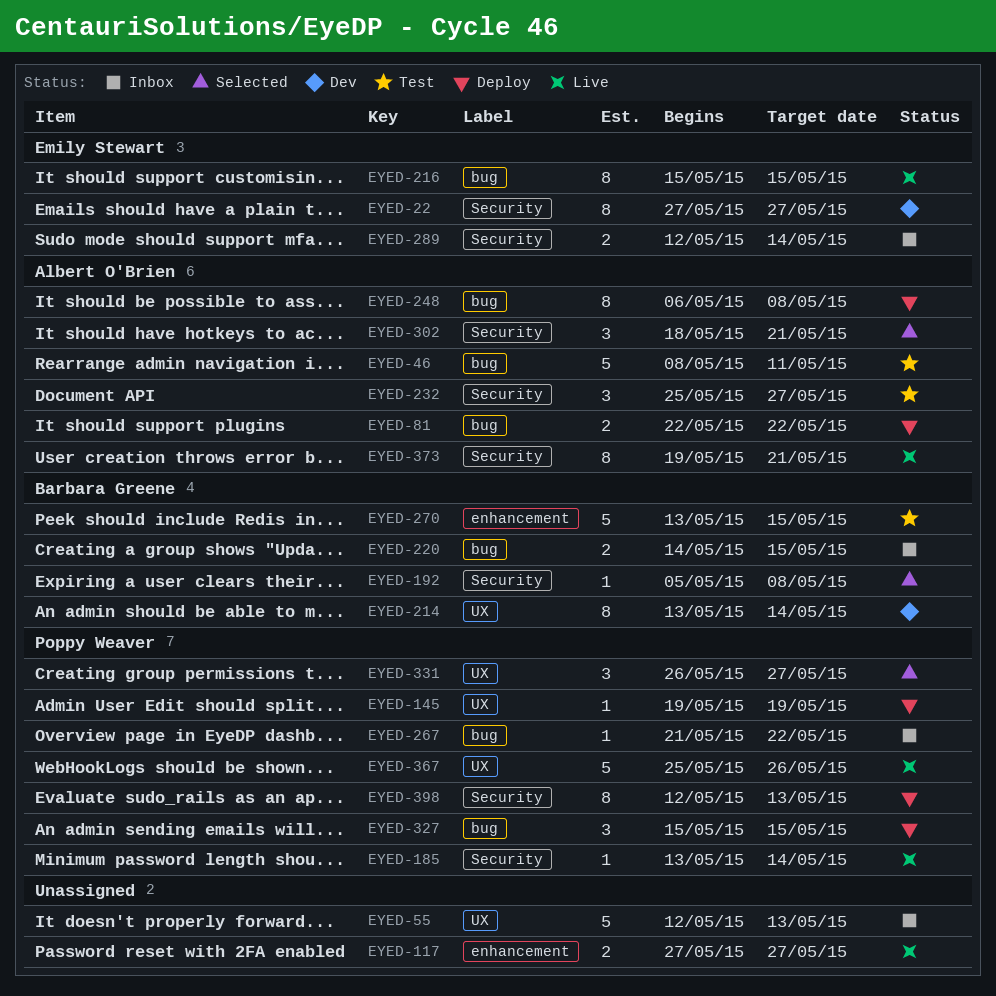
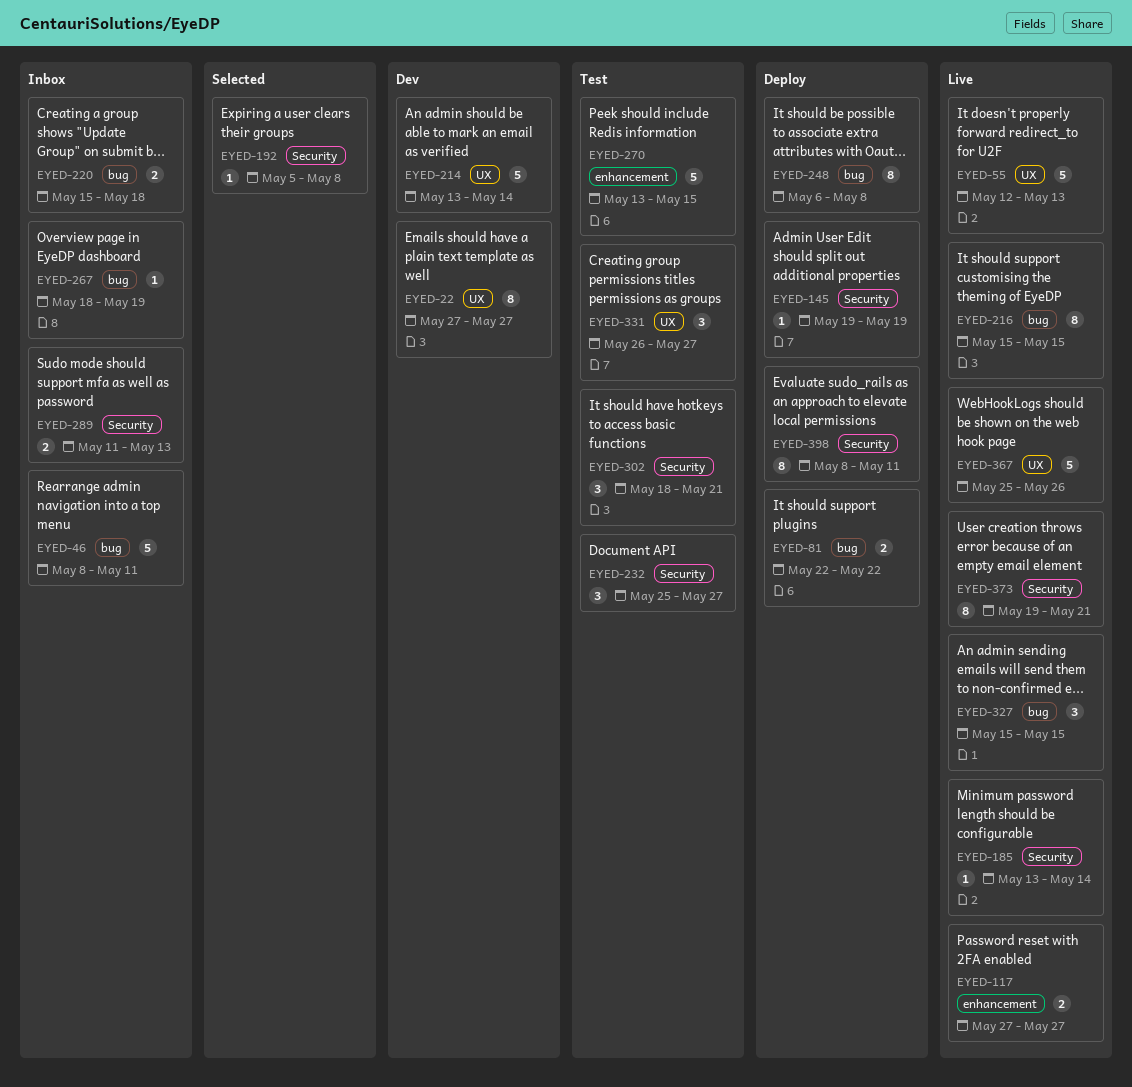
EYED-22, label: Security -> UX
EYED-46, status: Test -> Inbox
EYED-55, status: Inbox -> Live
EYED-145, label: UX -> Security
EYED-214, estimate: 8 -> 5
EYED-220, start: May 14 -> May 15
EYED-220, due: May 15 -> May 18
EYED-267, start: May 21 -> May 18
EYED-267, due: May 22 -> May 19
EYED-289, start: May 12 -> May 11
EYED-289, due: May 14 -> May 13
EYED-302, status: Selected -> Test
EYED-327, status: Deploy -> Live
EYED-331, status: Selected -> Test
EYED-398, start: May 12 -> May 8
EYED-398, due: May 13 -> May 11

